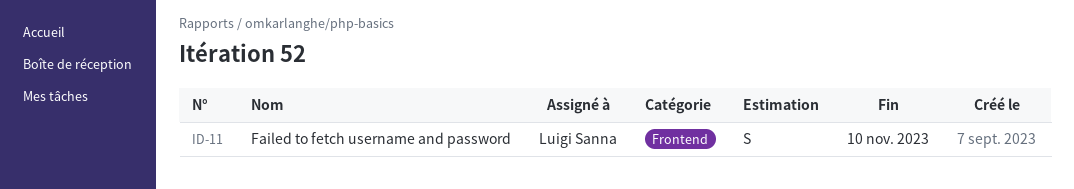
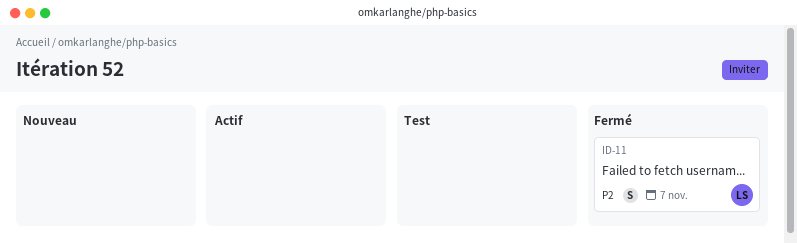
ID-11, due: Nov 10 -> Nov 7

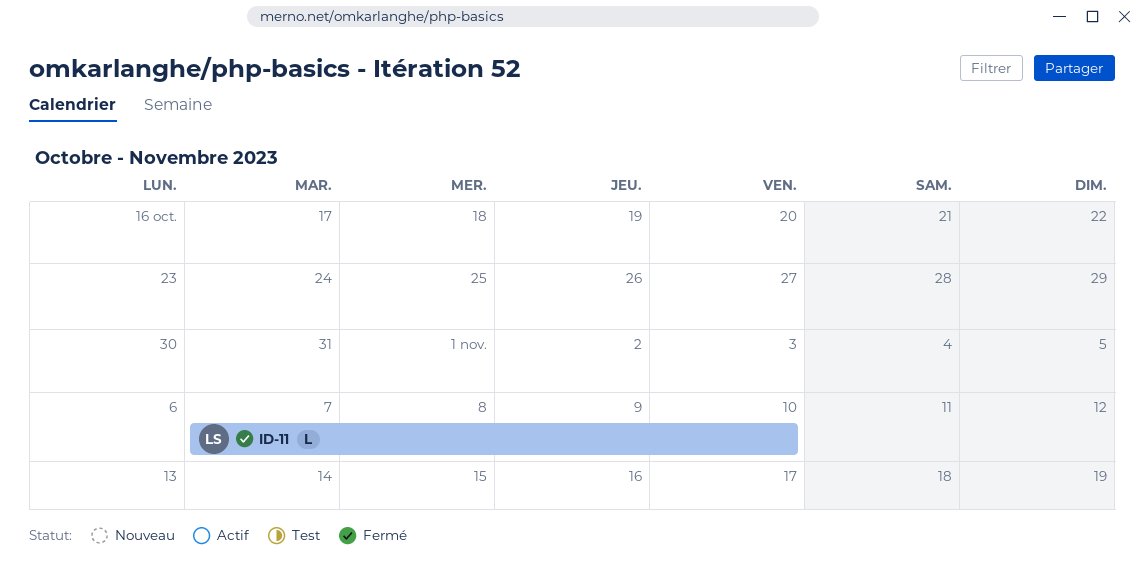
ID-11, estimate: S -> L
ID-11, due: Nov 7 -> Nov 10

